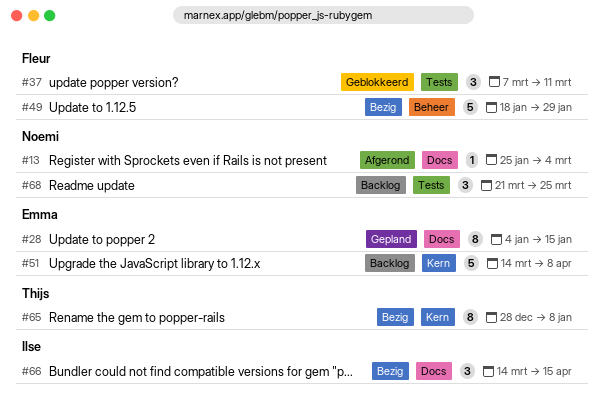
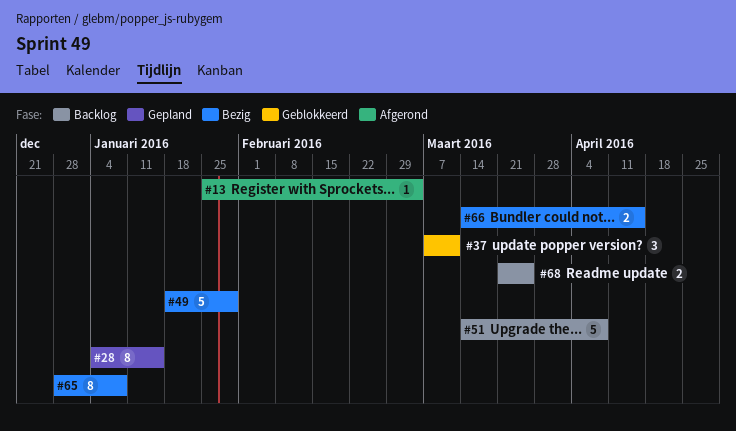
#66, estimate: 3 -> 2
#68, estimate: 3 -> 2

